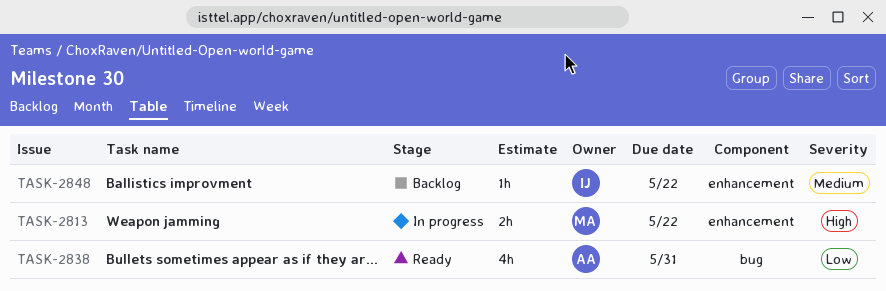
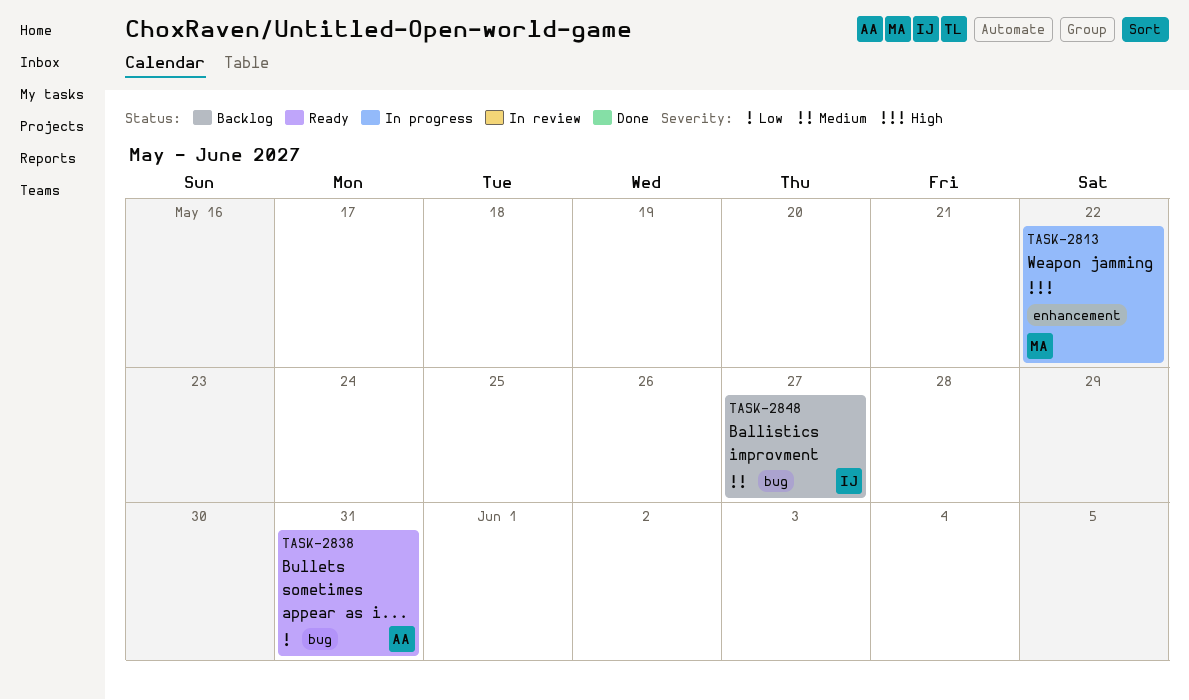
TASK-2848, label: enhancement -> bug
TASK-2848, due: May 22 -> May 27

